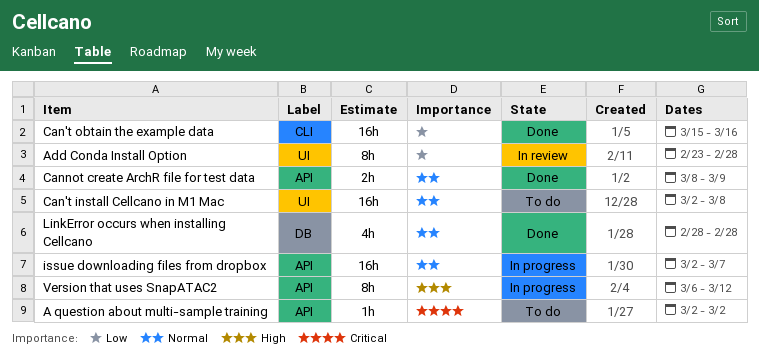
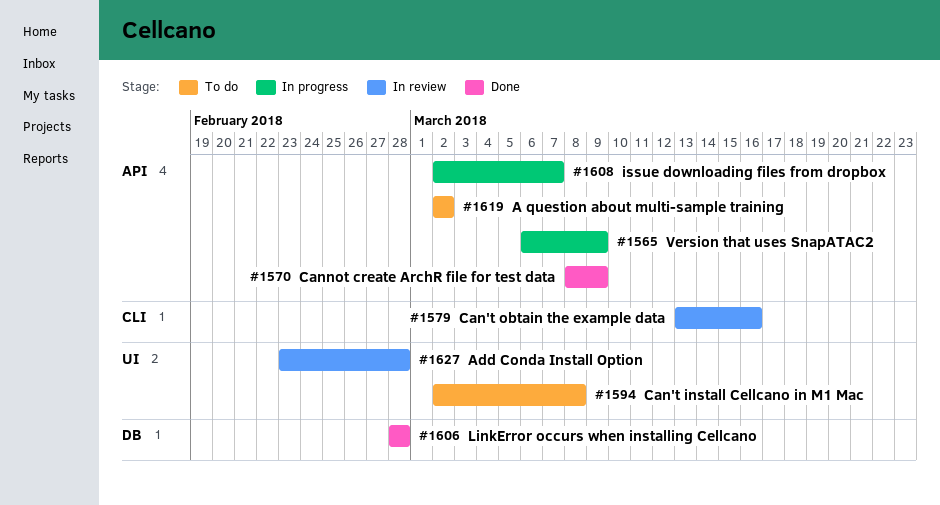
Can't obtain the example data, status: Done -> In review
Can't obtain the example data, start: Mar 15 -> Mar 13
Version that uses SnapATAC2, due: Mar 12 -> Mar 9

